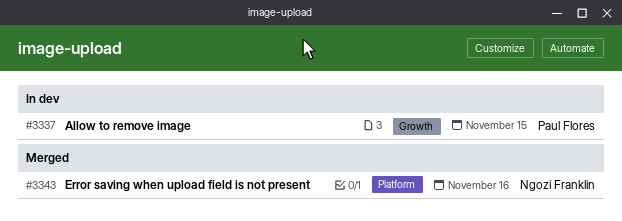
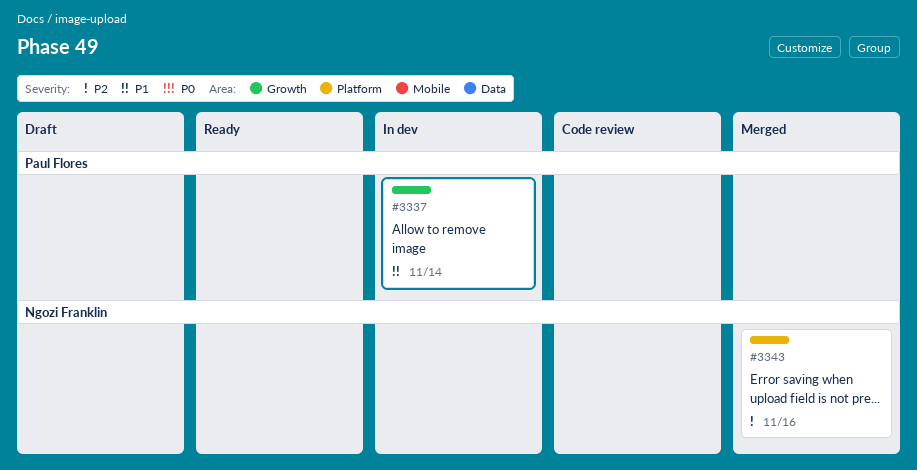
#3337, due: Nov 15 -> Nov 14

